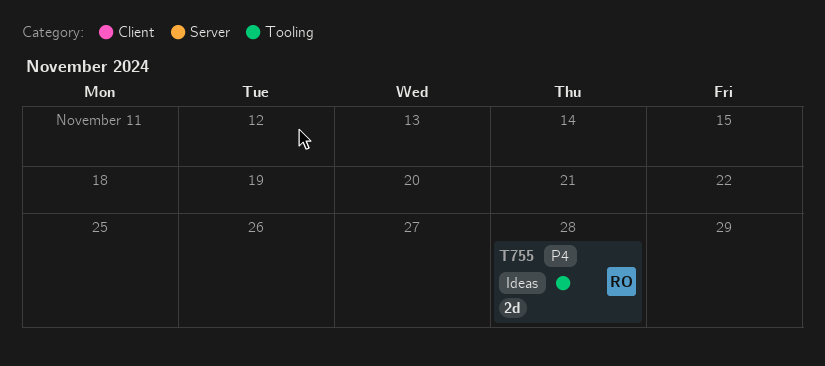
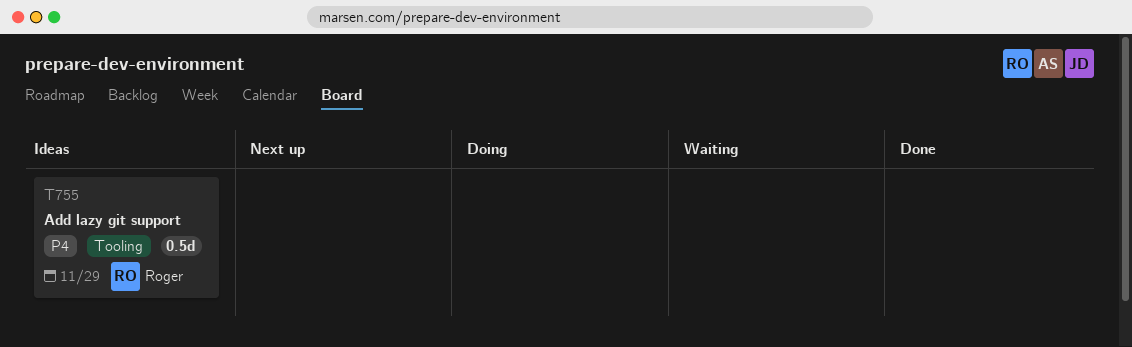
T755, estimate: 2d -> 0.5d
T755, due: Nov 28 -> Nov 29

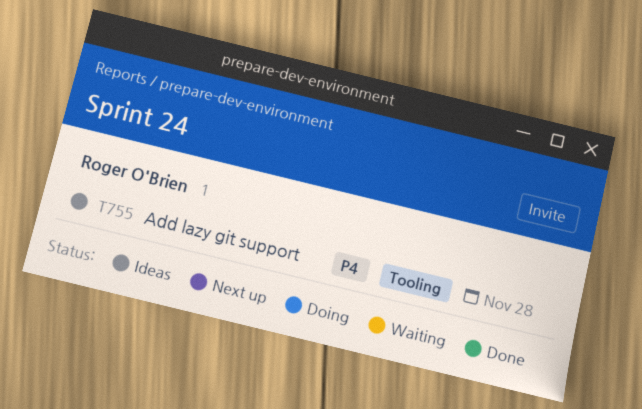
T755, due: Nov 29 -> Nov 28

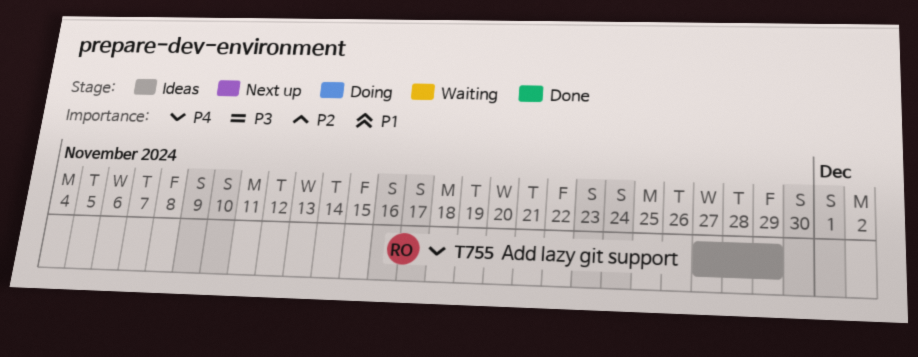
T755, due: Nov 28 -> Nov 29

